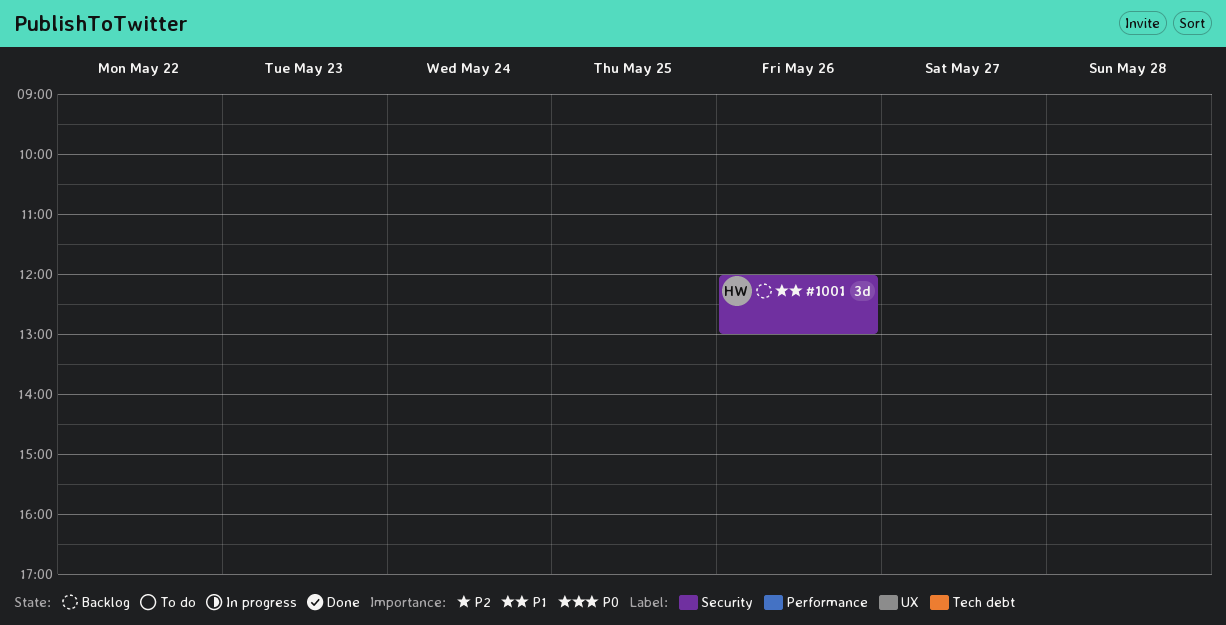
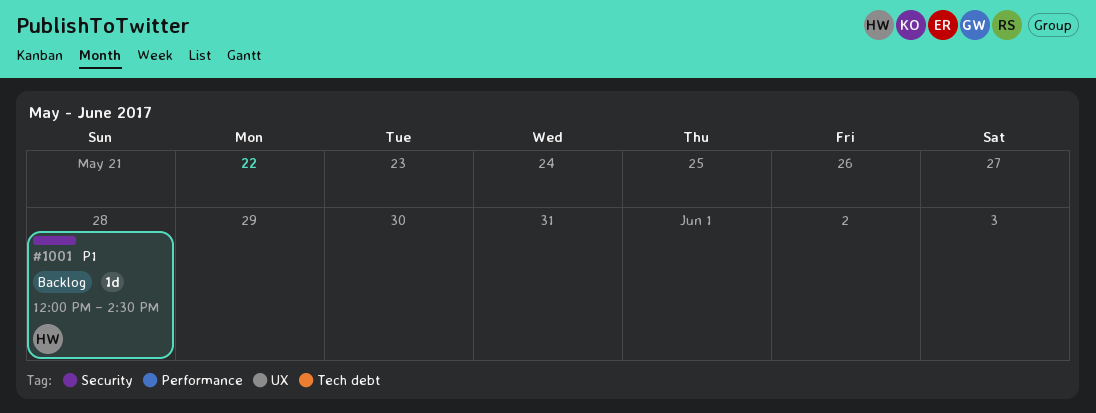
#1001, estimate: 3d -> 1d
#1001, day: May 26 -> May 28
#1001, ends: 13:00 -> 14:30

